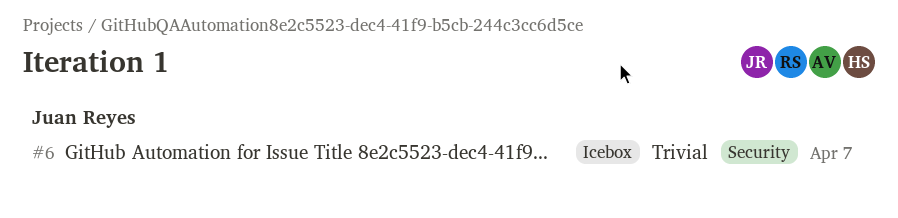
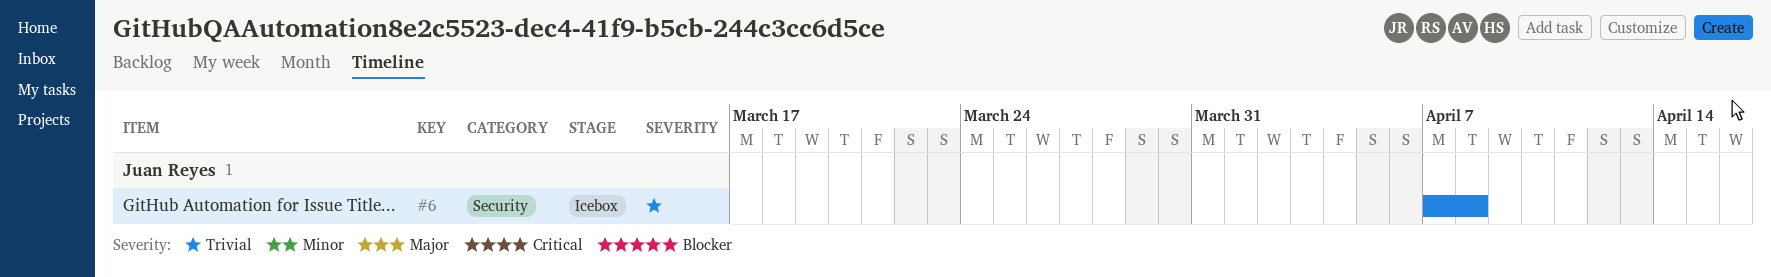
#6, due: Apr 7 -> Apr 8

